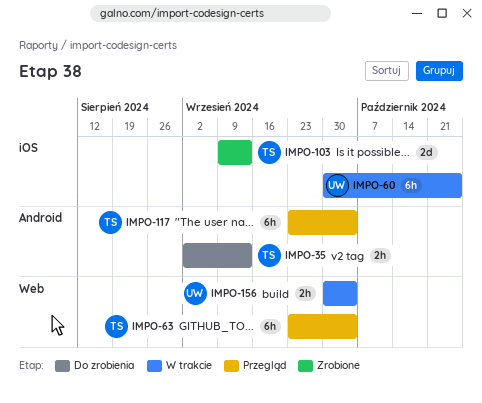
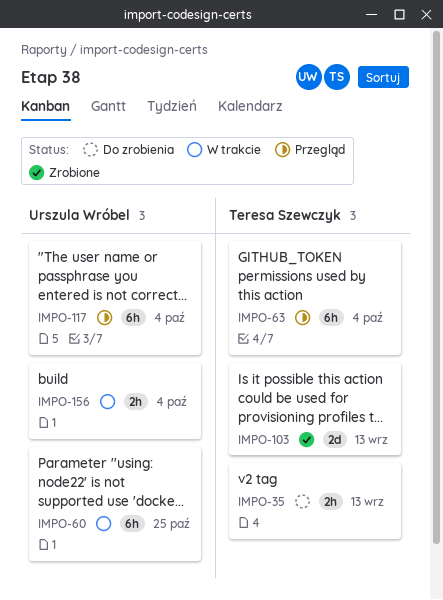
IMPO-117, owner: Teresa Szewczyk -> Urszula Wróbel

